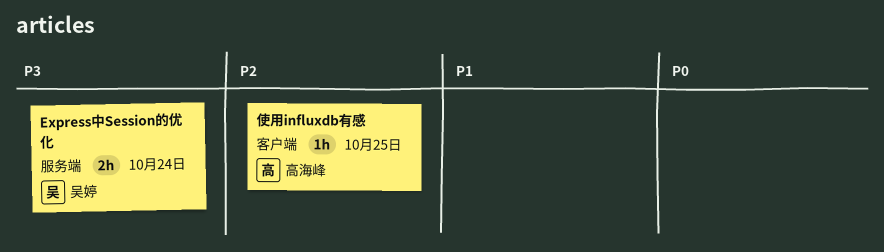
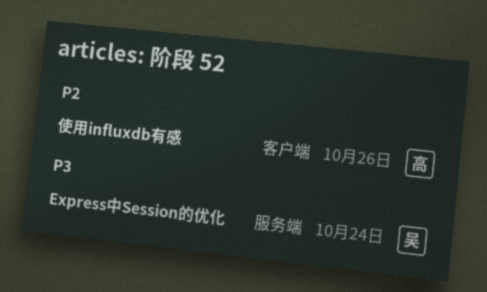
使用influxdb有感, due: Oct 25 -> Oct 26

